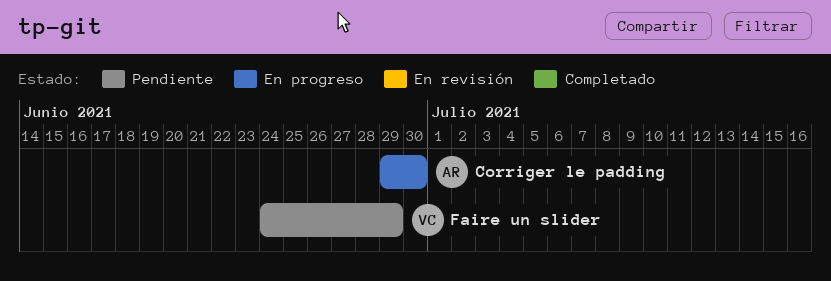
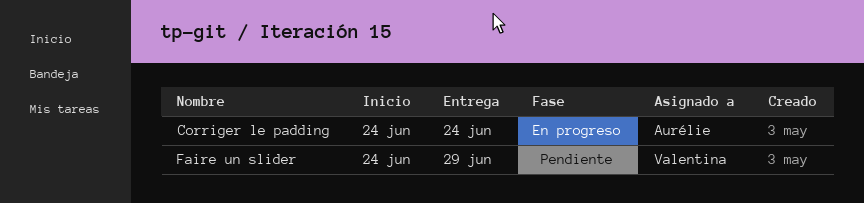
Corriger le padding, start: Jun 29 -> Jun 24
Corriger le padding, due: Jun 30 -> Jun 24

